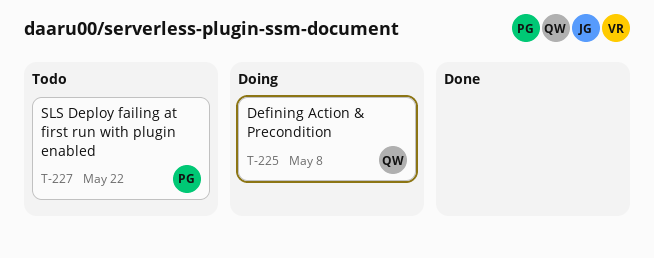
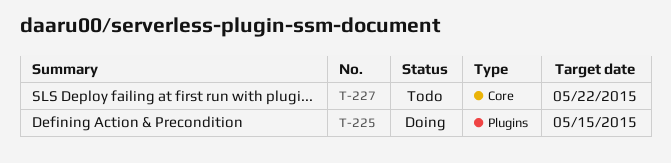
T-225, due: May 8 -> May 15

